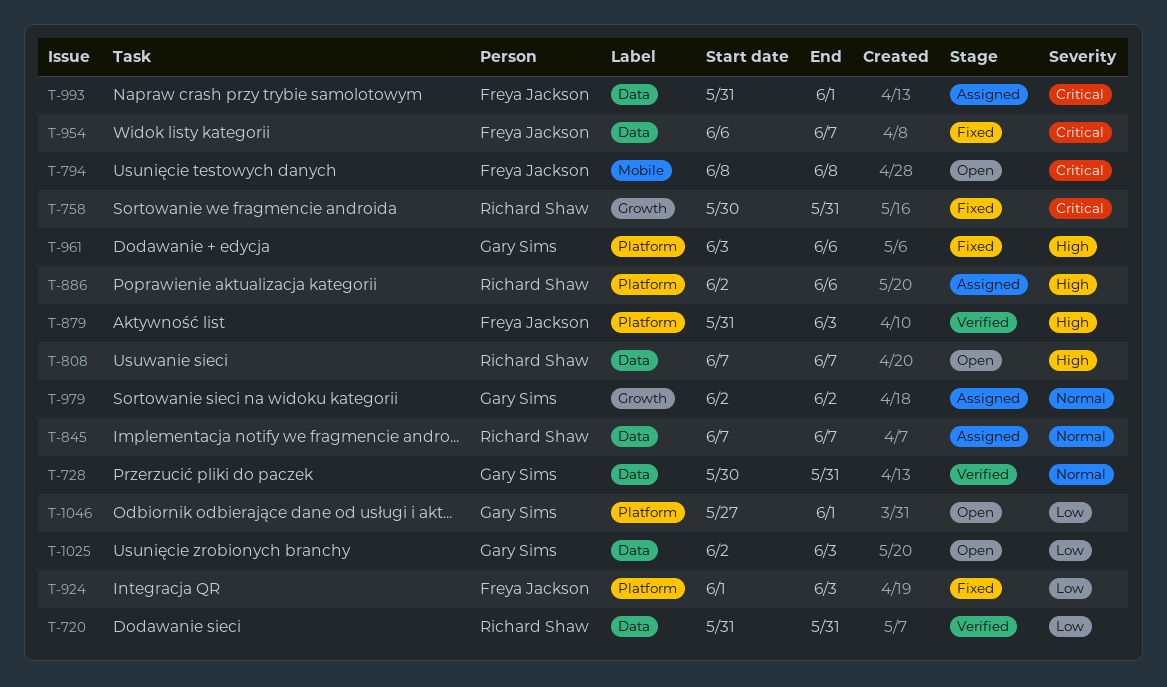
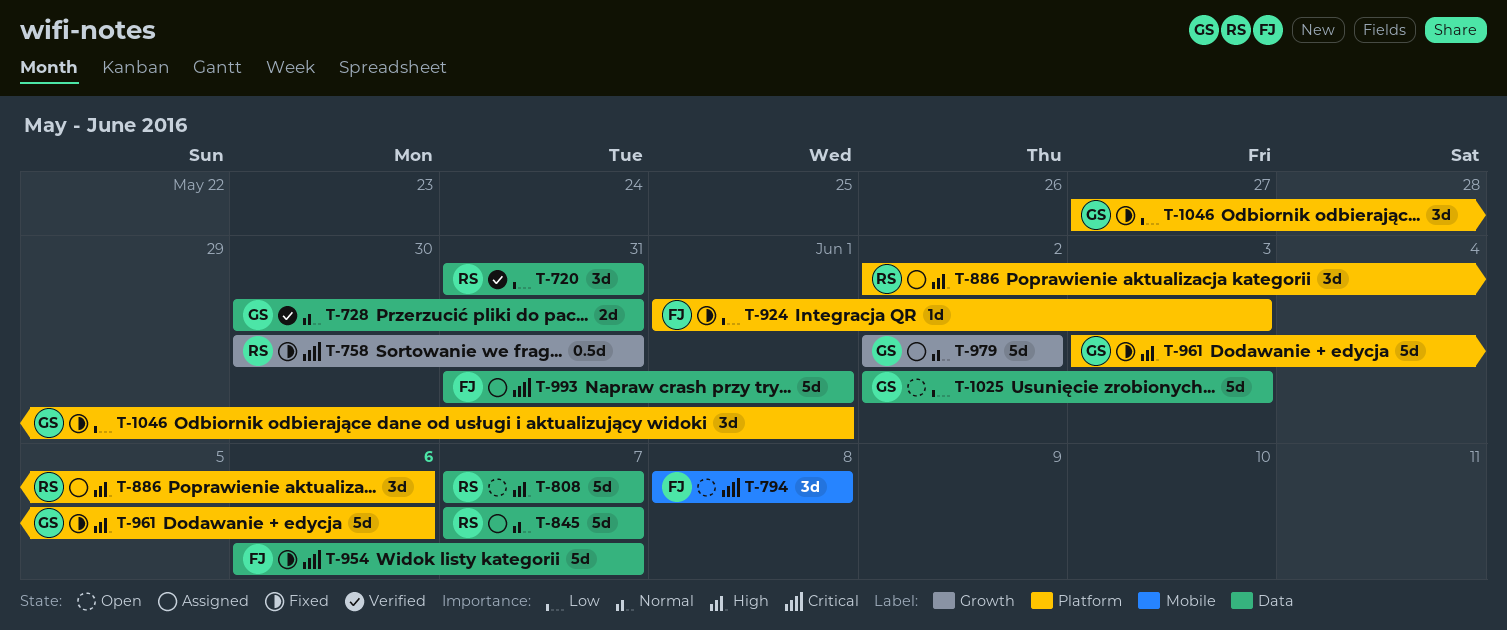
T-879: present -> none
T-1046, status: Open -> Fixed

